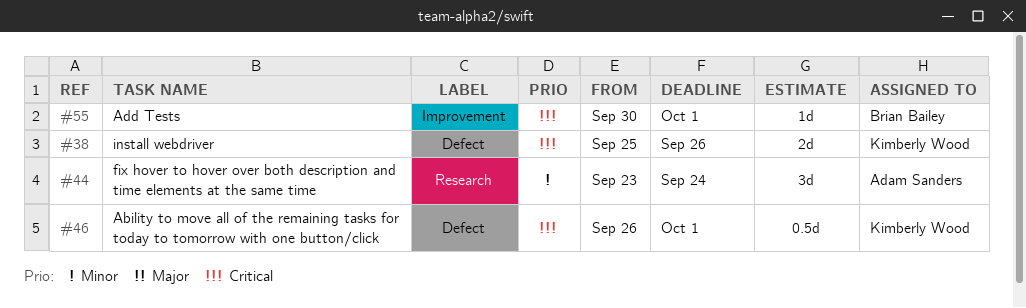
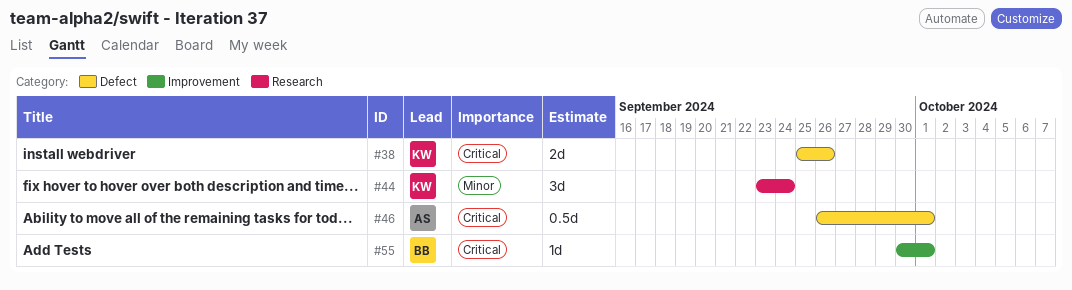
#44, owner: Adam Sanders -> Kimberly Wood
#46, owner: Kimberly Wood -> Adam Sanders

